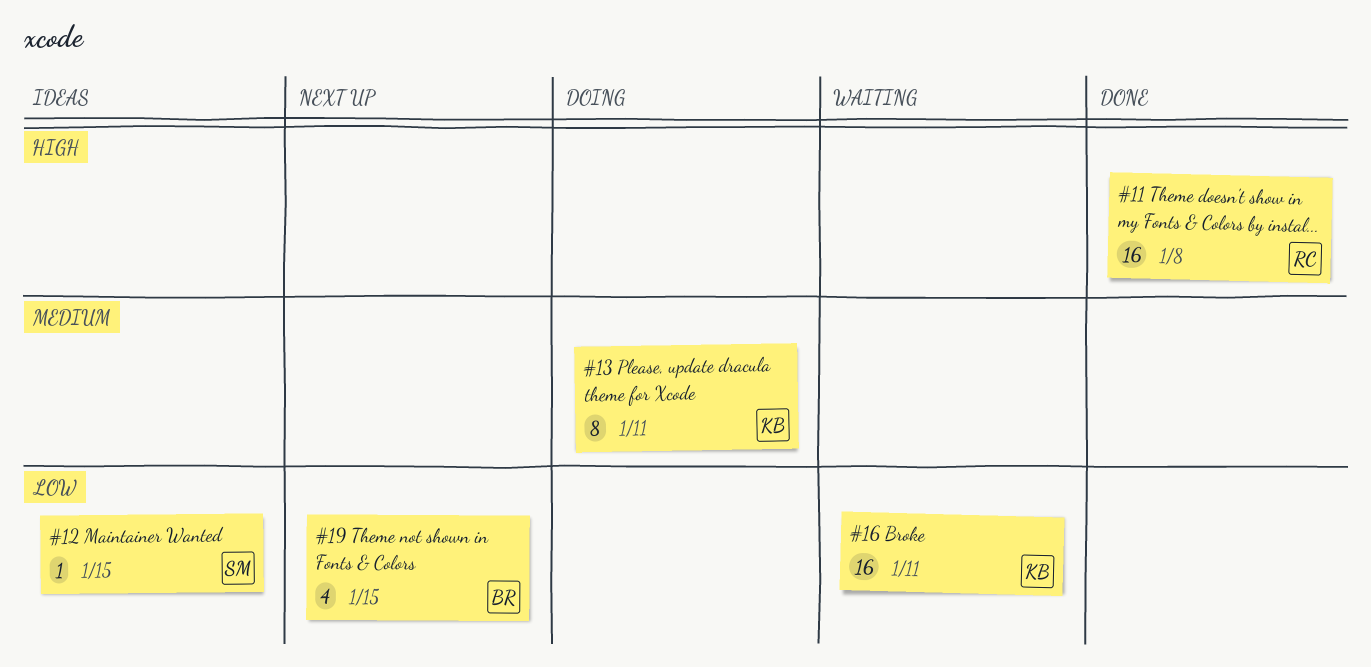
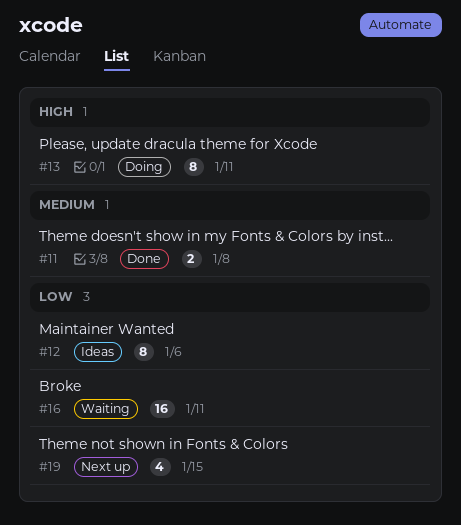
#11, priority: High -> Medium
#11, estimate: 16 -> 2
#12, estimate: 1 -> 8
#12, due: Jan 15 -> Jan 6
#13, priority: Medium -> High

